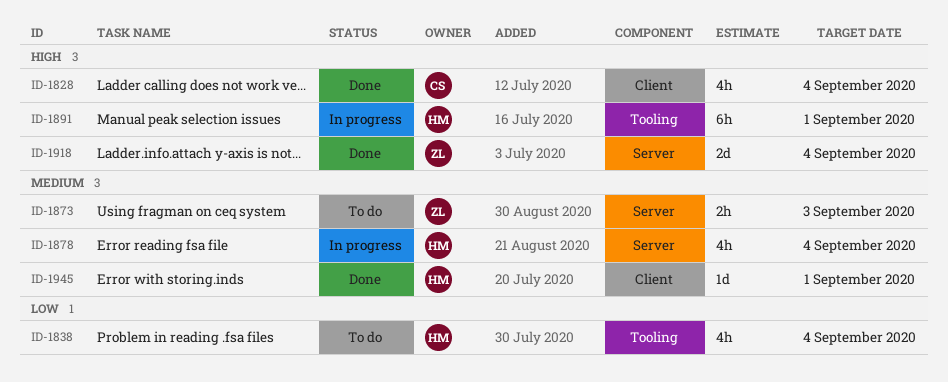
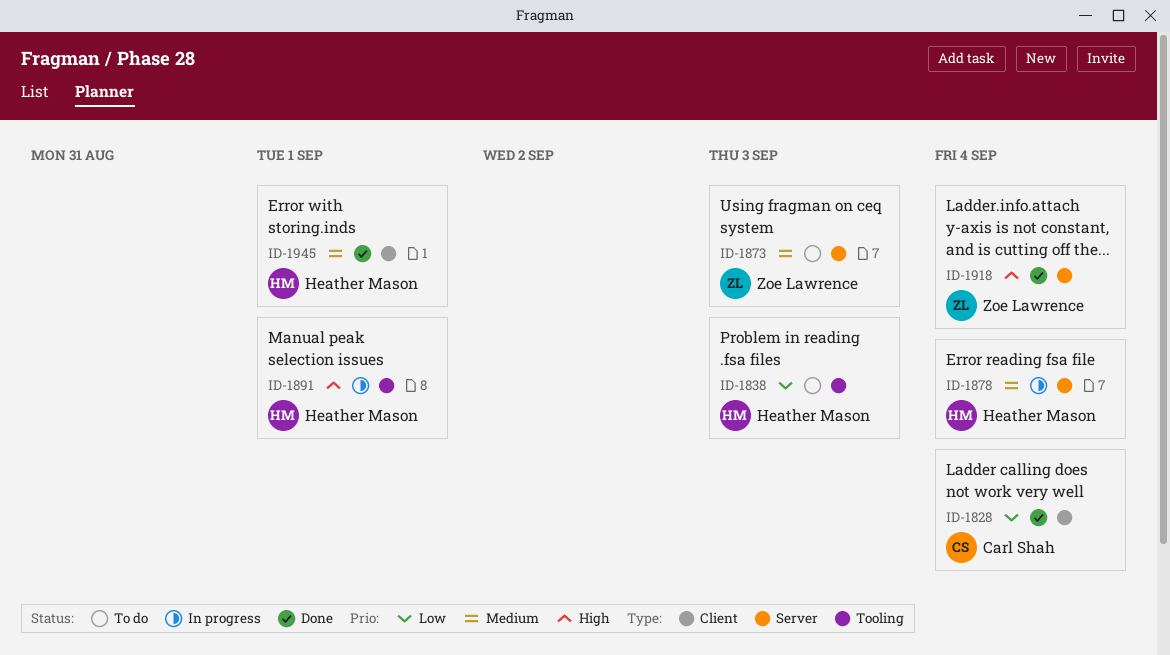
ID-1828, priority: High -> Low
ID-1838, due: Sep 4 -> Sep 3

